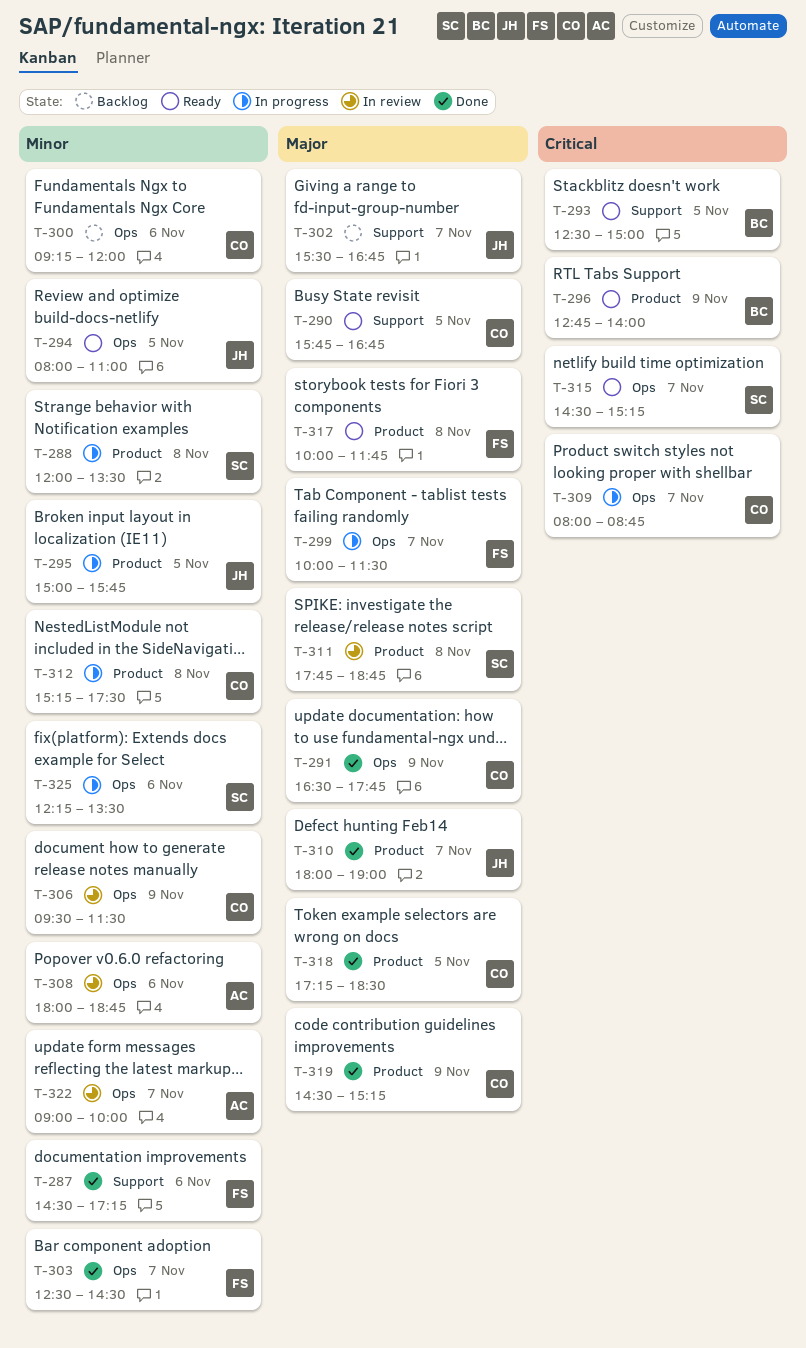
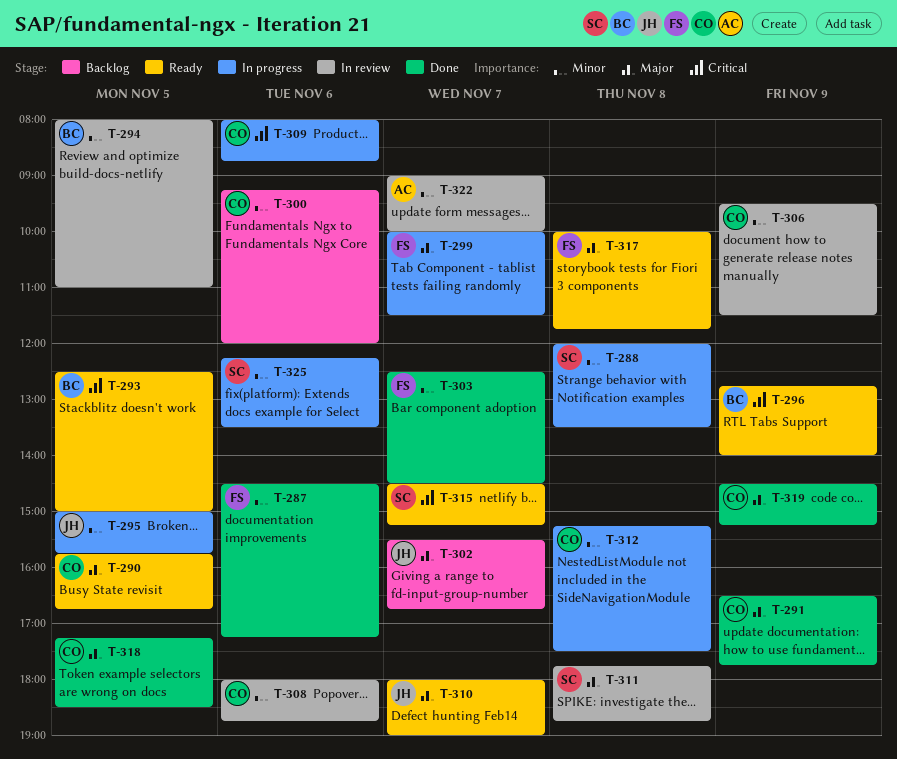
T-294, status: Ready -> In review
T-294, owner: JH -> BC
T-308, owner: AC -> CO
T-309, day: Nov 7 -> Nov 6
T-310, status: Done -> Ready

